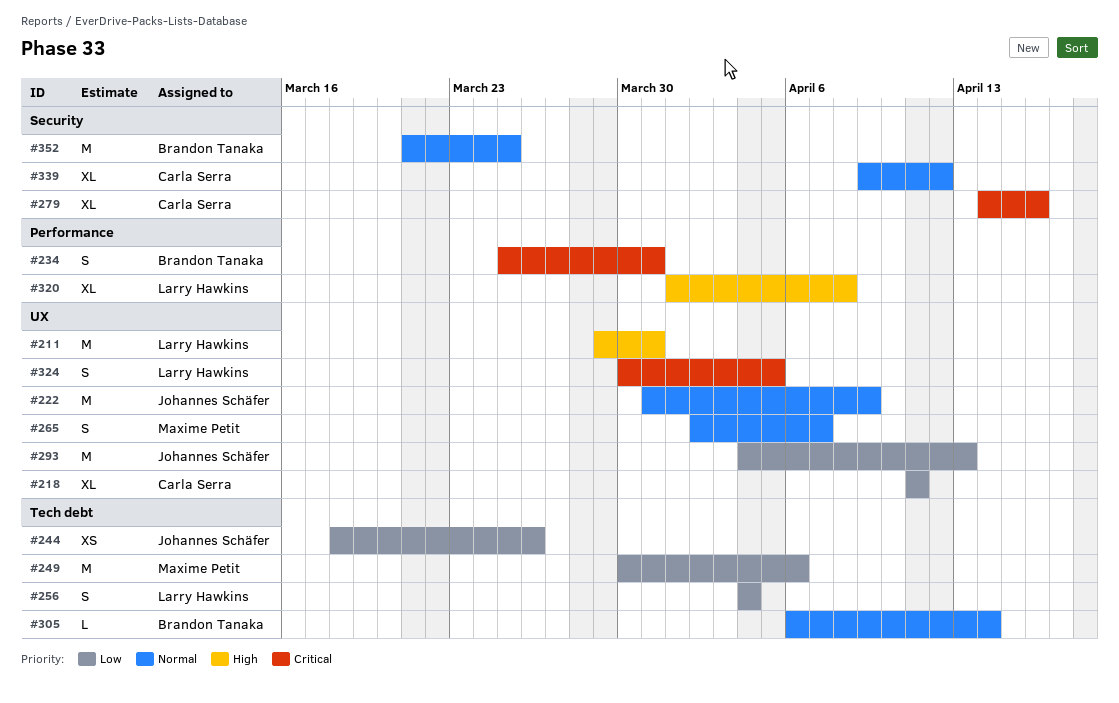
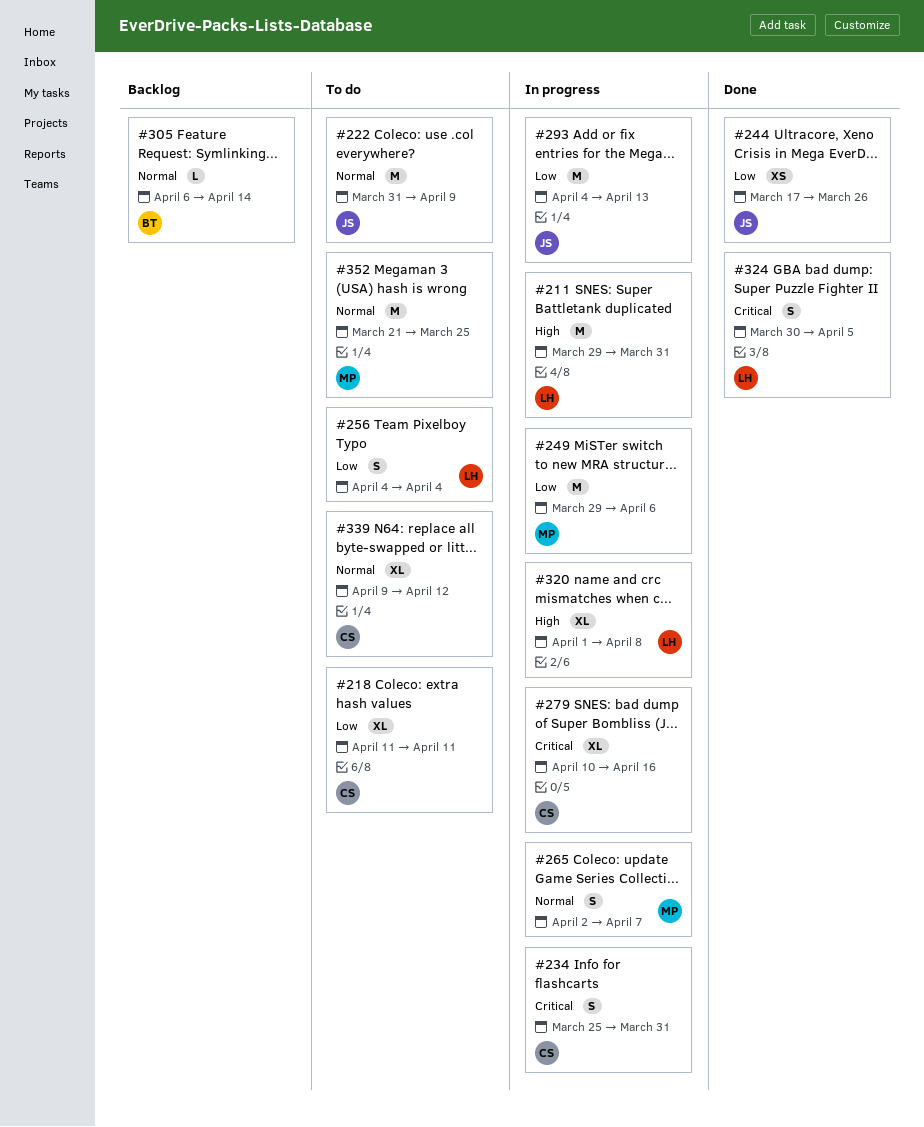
#234, owner: Brandon Tanaka -> Carla Serra
#244, start: Mar 18 -> Mar 17
#249, start: Mar 30 -> Mar 29
#279, start: Apr 14 -> Apr 10
#352, owner: Brandon Tanaka -> Maxime Petit

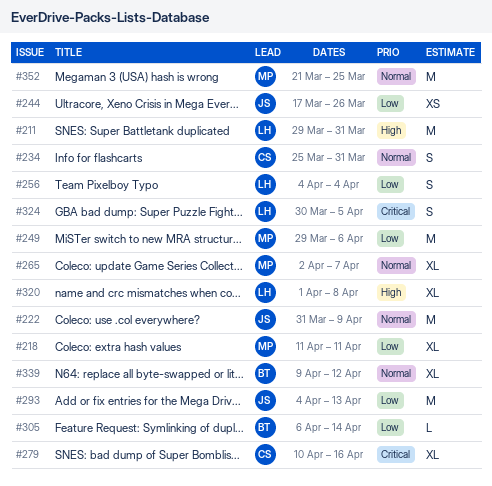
#218, owner: CS -> MP
#234, priority: Critical -> Normal
#265, estimate: S -> XL
#305, priority: Normal -> Low
#339, owner: CS -> BT

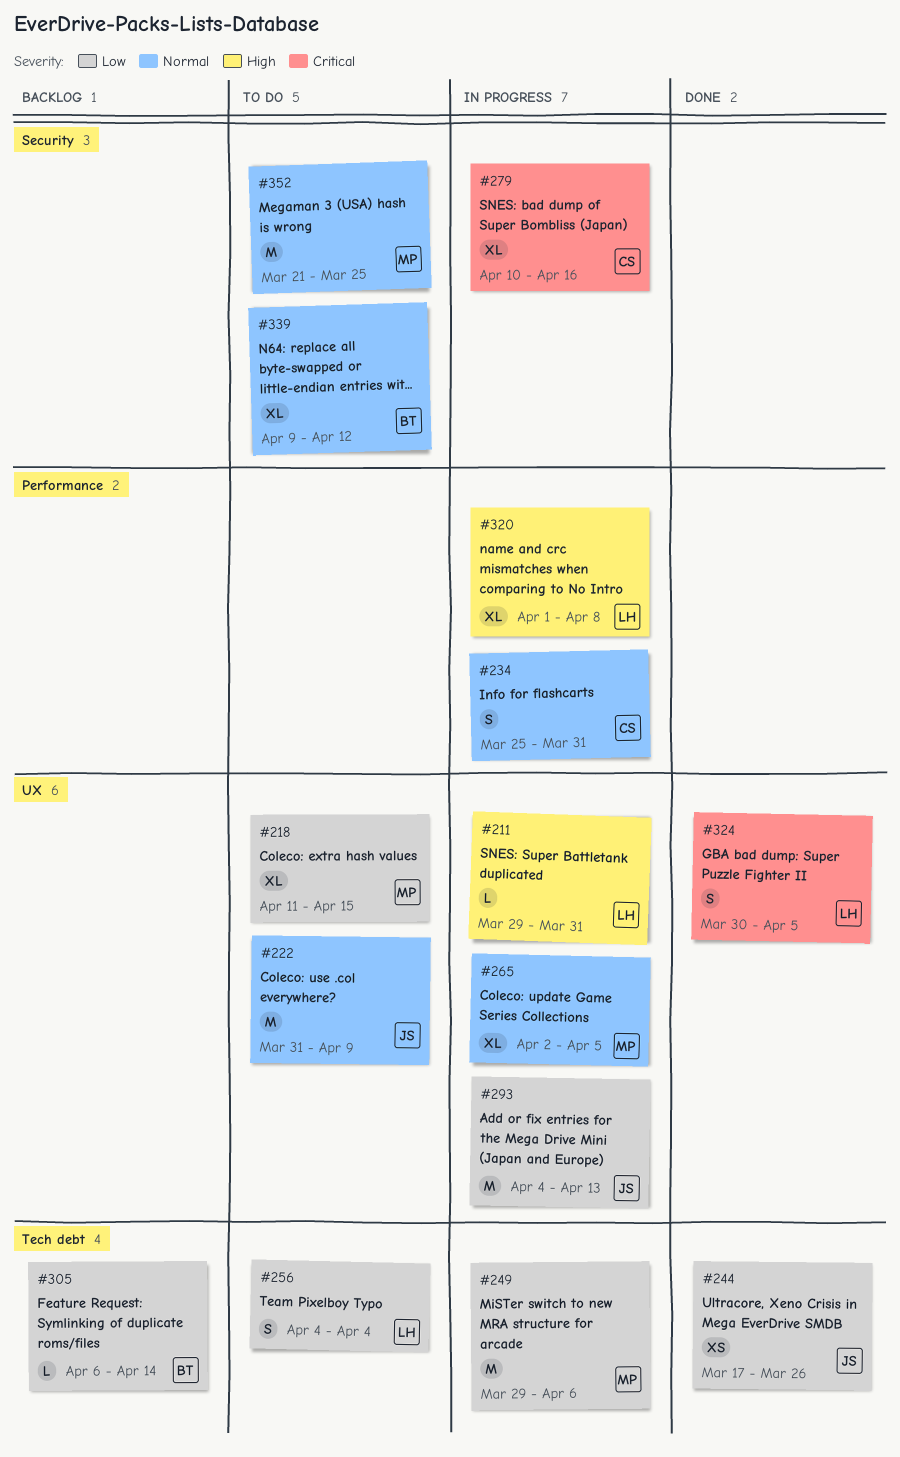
#211, estimate: M -> L
#218, due: Apr 11 -> Apr 15
#265, due: Apr 7 -> Apr 5

